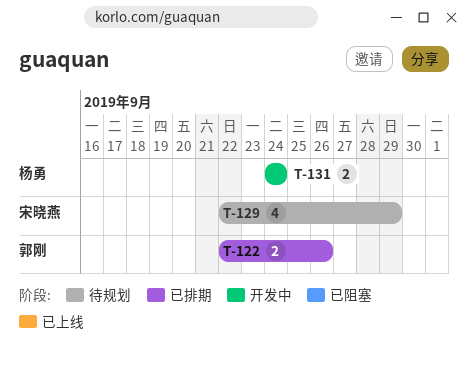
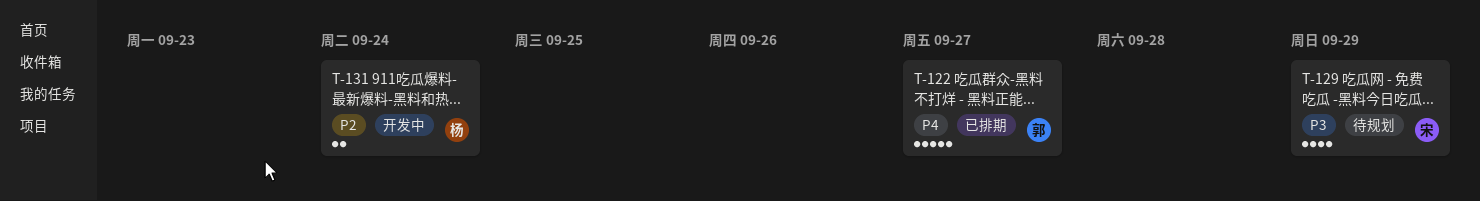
T-122, estimate: 2 -> 5
T-122, due: Sep 26 -> Sep 27

